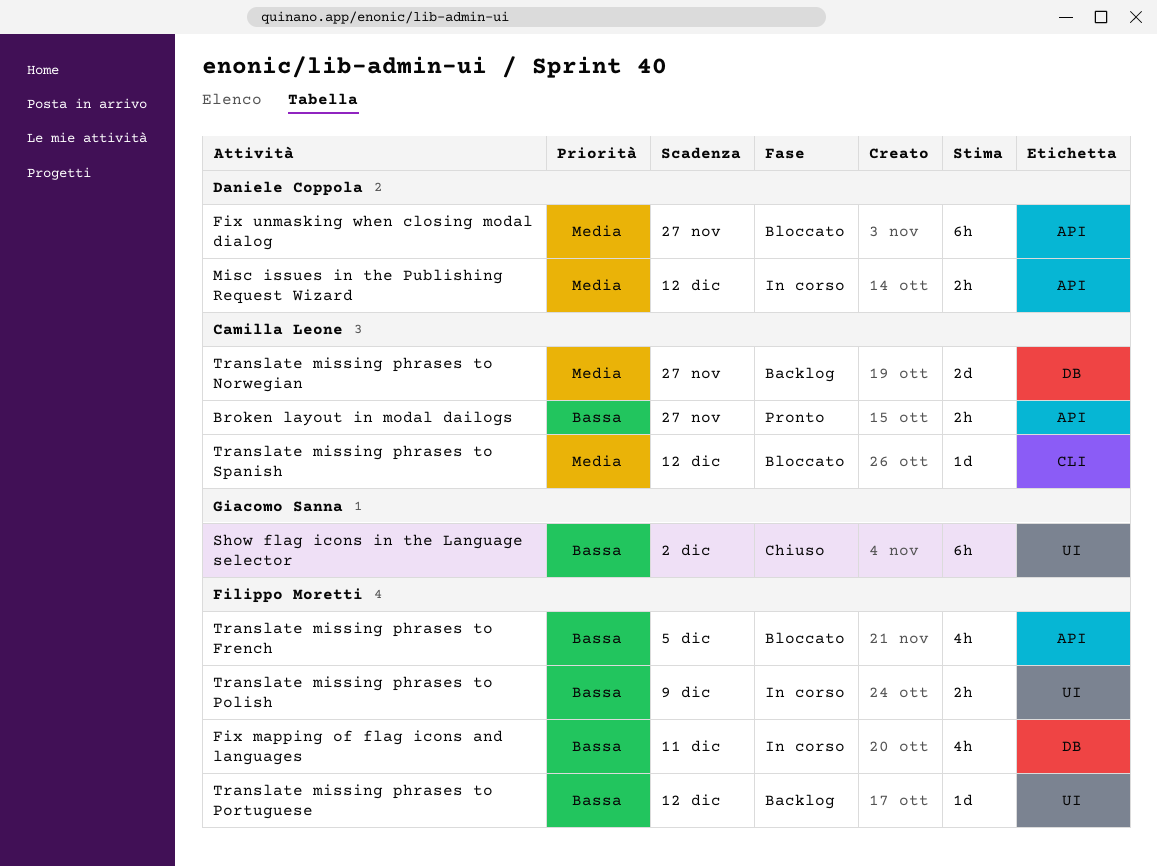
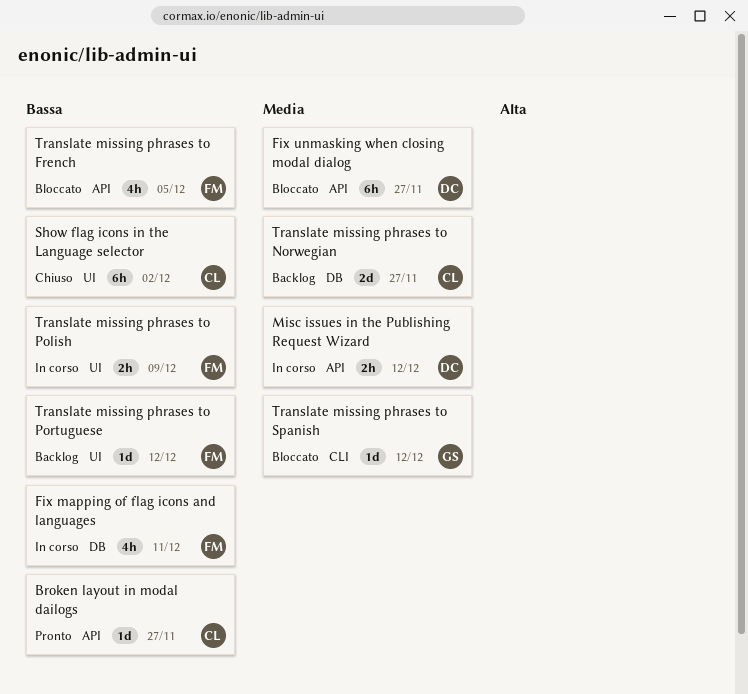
Broken layout in modal dailogs, estimate: 2h -> 1d
Show flag icons in the Language selector, owner: Giacomo Sanna -> Camilla Leone
Translate missing phrases to Spanish, owner: Camilla Leone -> Giacomo Sanna

